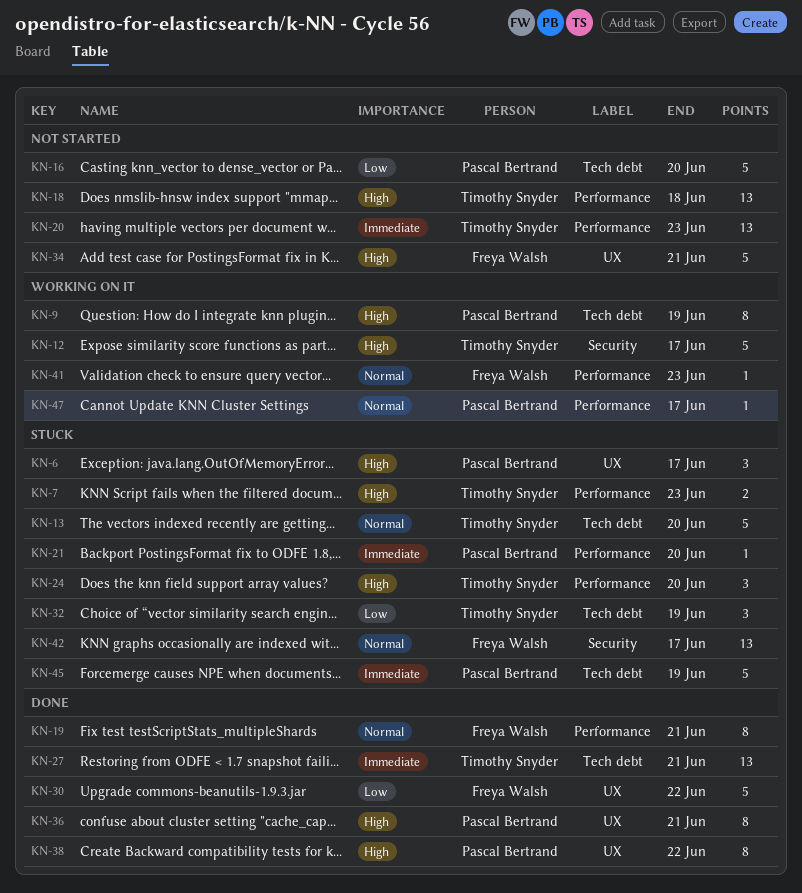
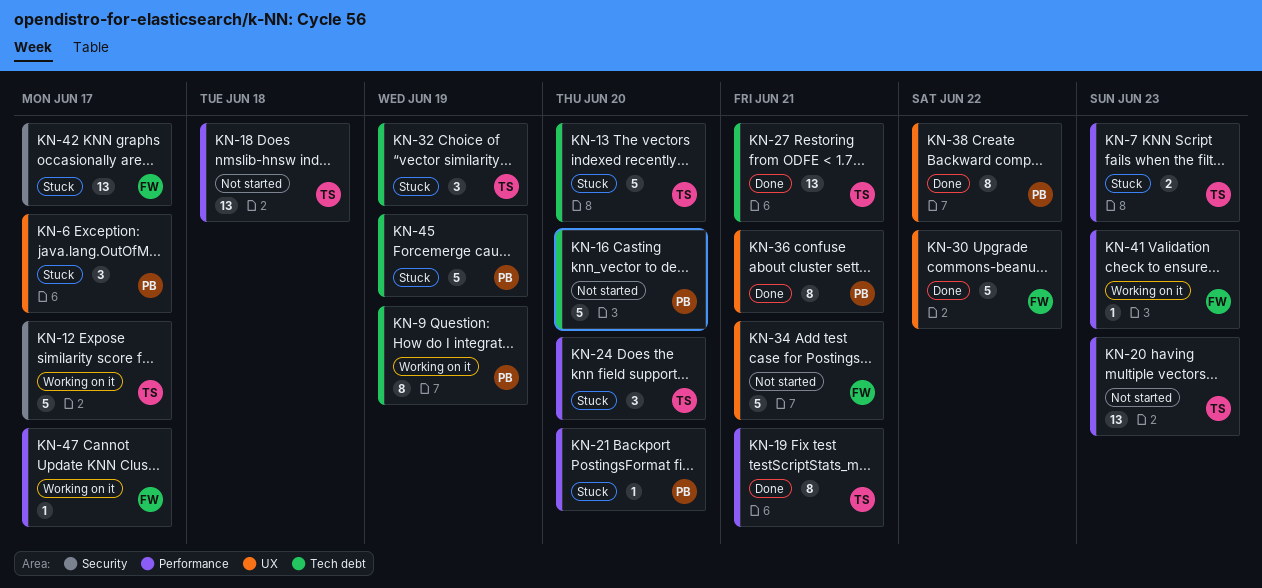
KN-19, owner: Freya Walsh -> Timothy Snyder
KN-47, owner: Pascal Bertrand -> Freya Walsh

